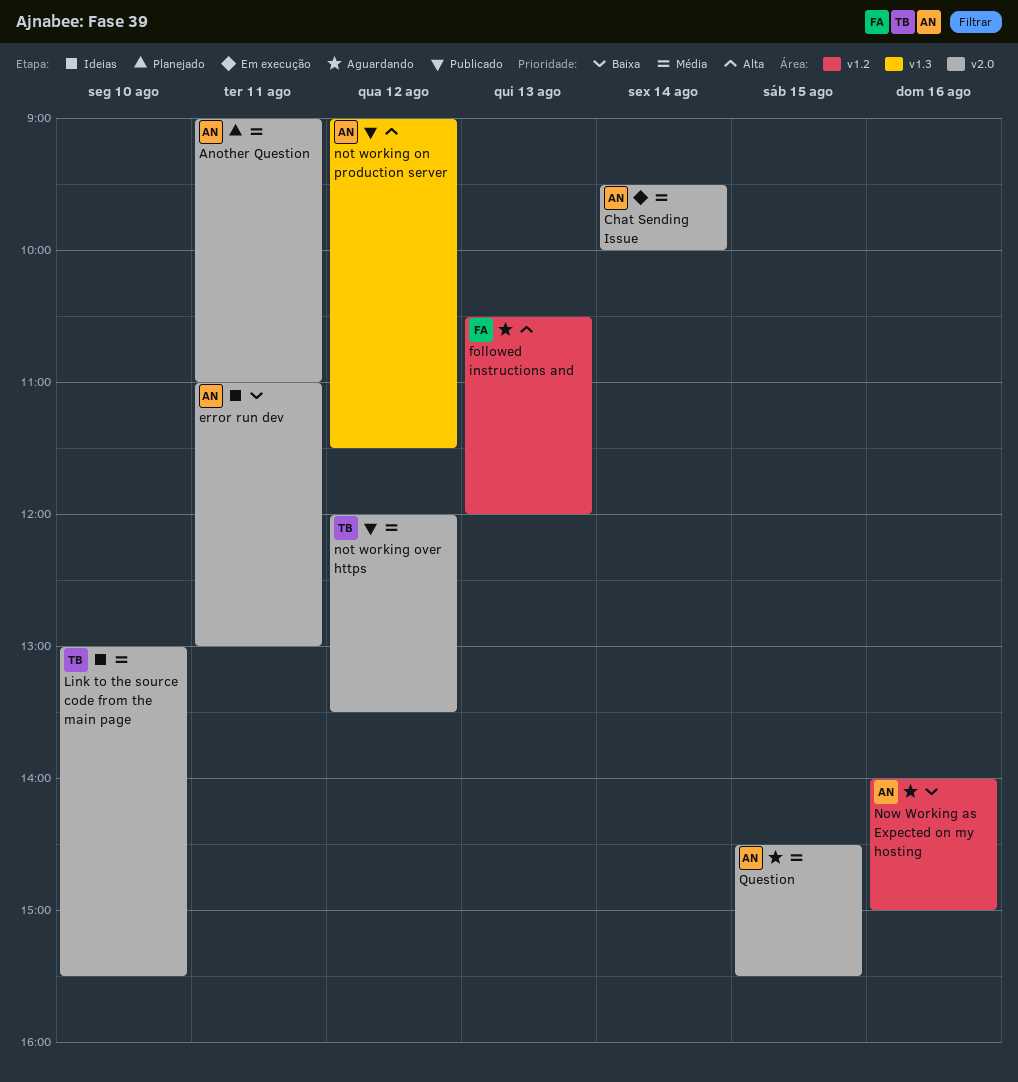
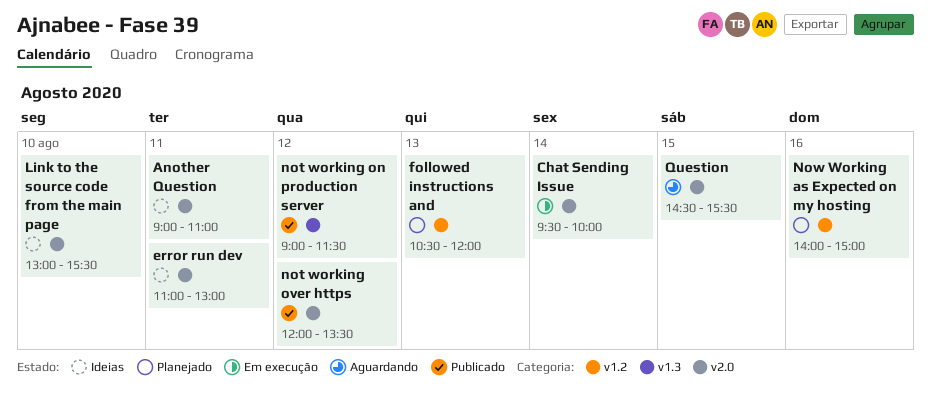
Another Question, status: Planejado -> Ideias
followed instructions and, status: Aguardando -> Planejado
Now Working as Expected on my hosting, status: Aguardando -> Planejado

